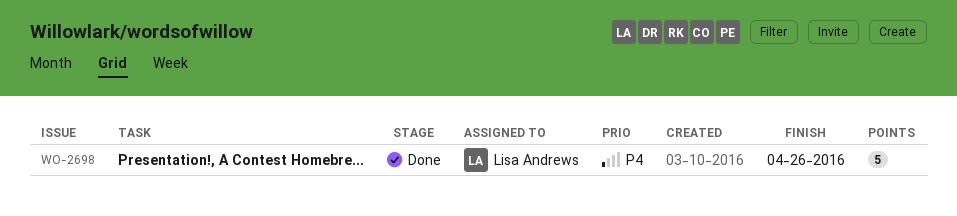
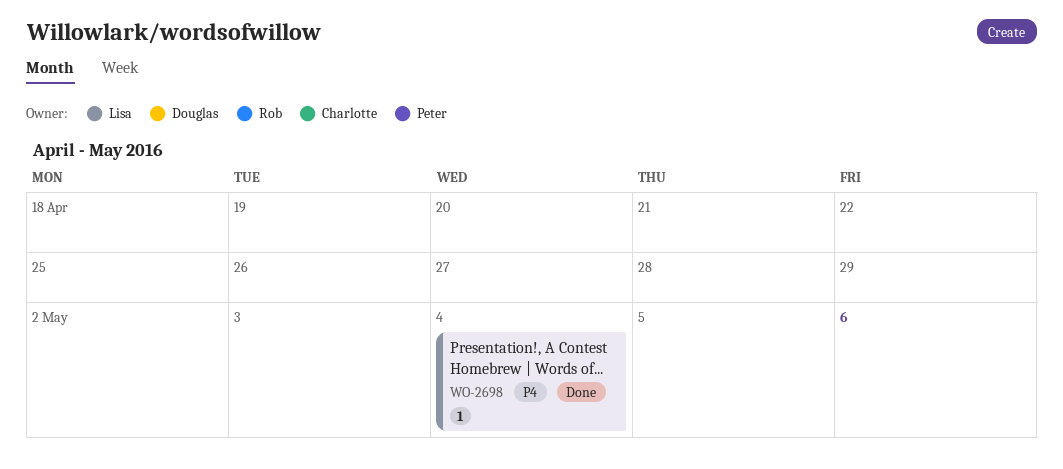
WO-2698, estimate: 5 -> 1
WO-2698, due: Apr 26 -> May 4

